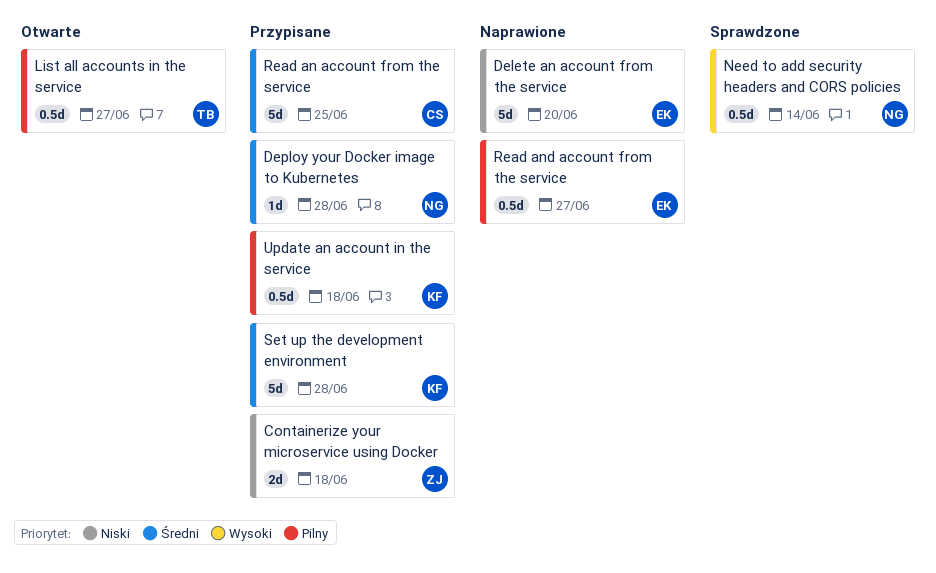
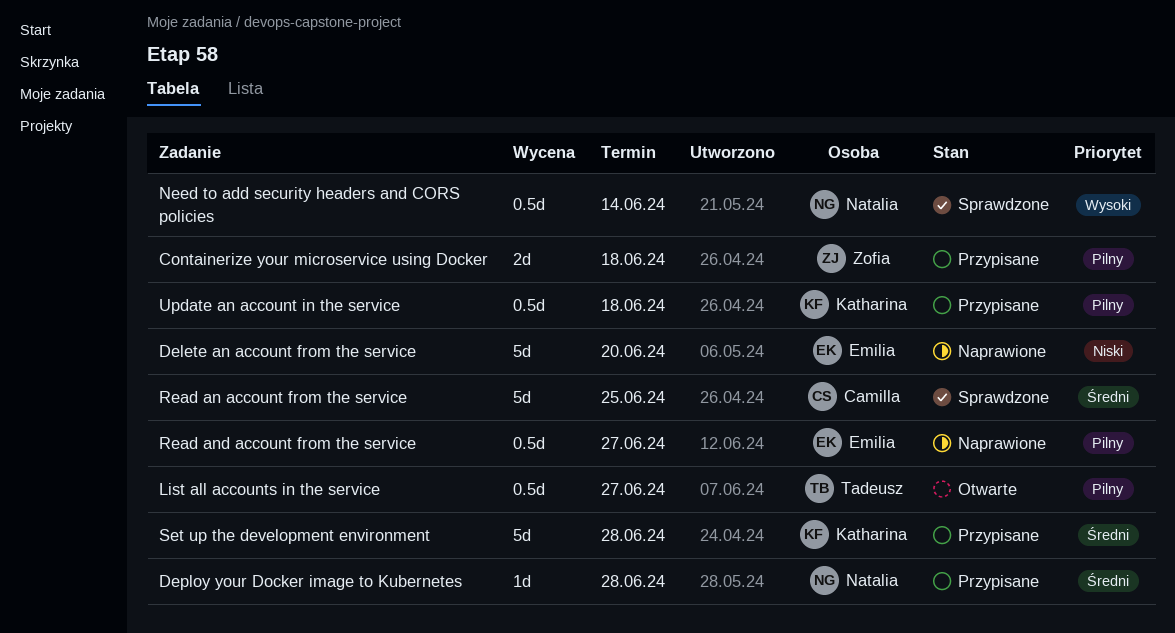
Containerize your microservice using Docker, priority: Niski -> Pilny
Read an account from the service, status: Przypisane -> Sprawdzone

